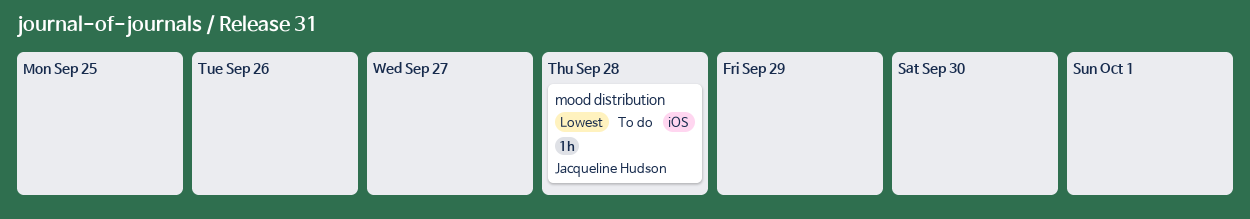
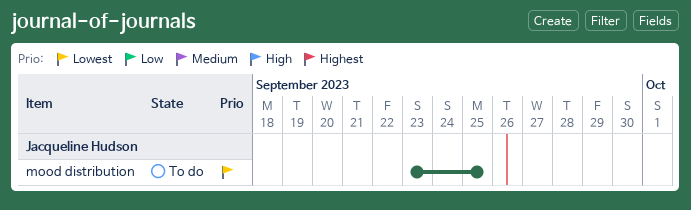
mood distribution, due: Sep 28 -> Sep 25

